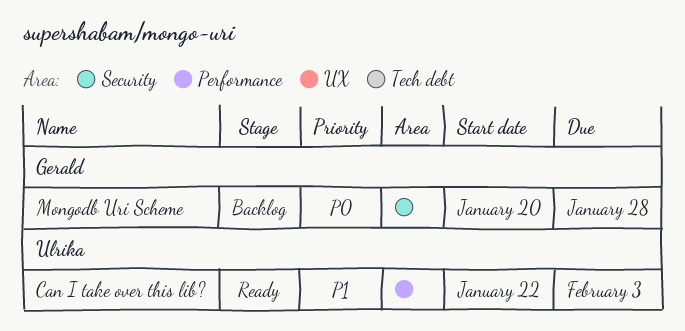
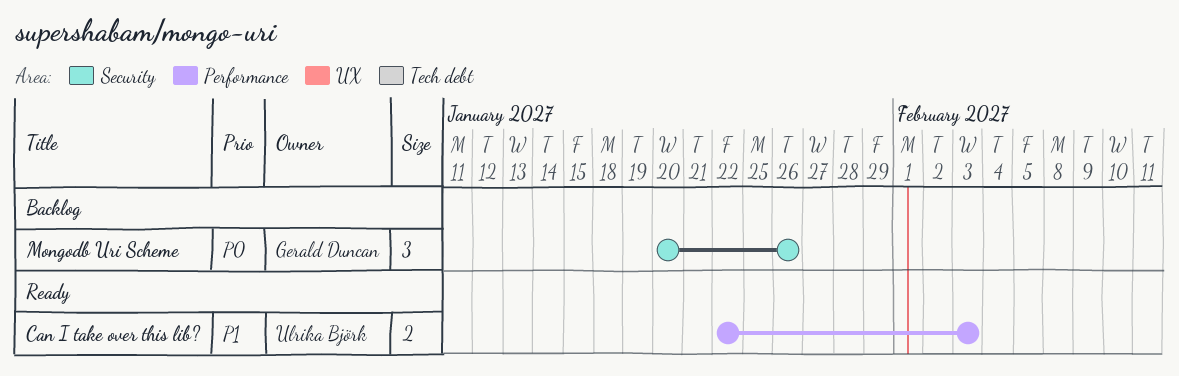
Mongodb Uri Scheme, due: Jan 28 -> Jan 26

